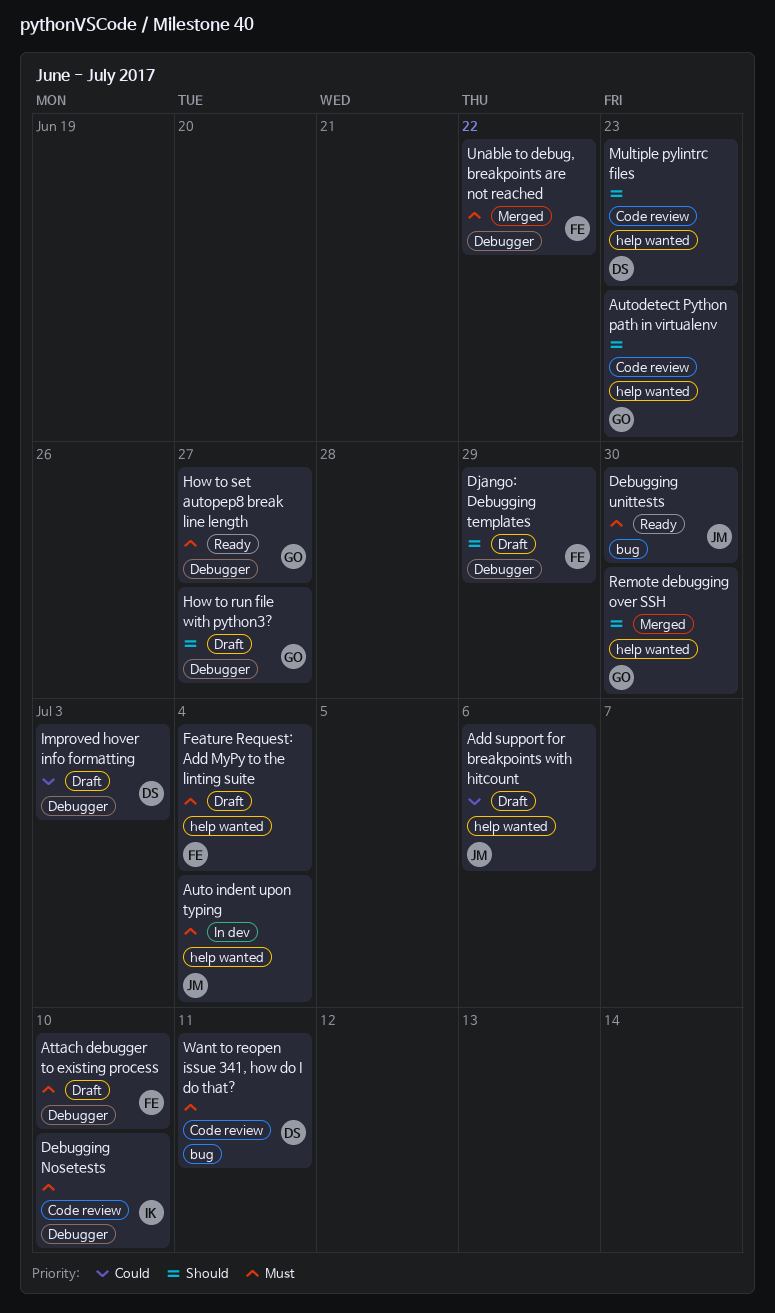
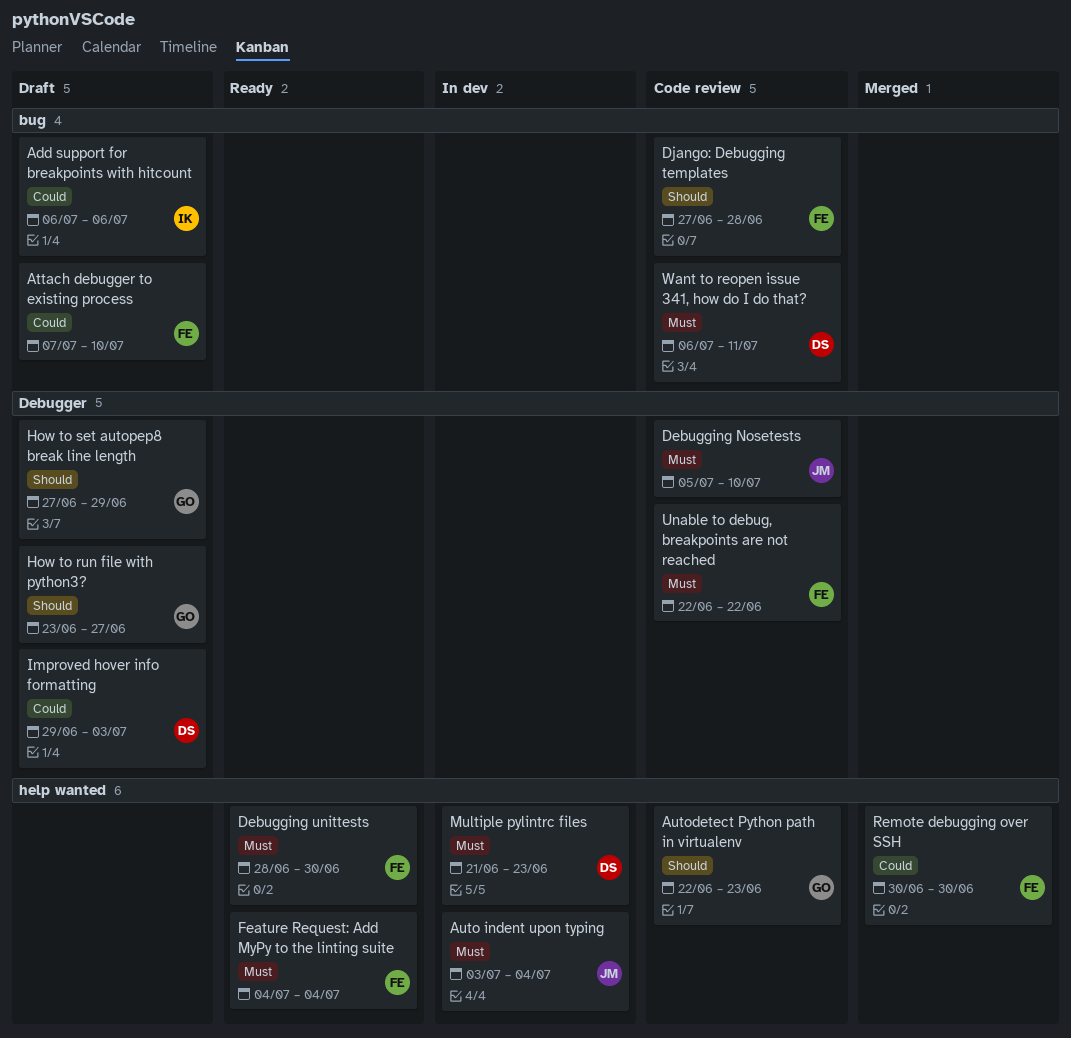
Add support for breakpoints with hitcount, owner: JM -> IK
Add support for breakpoints with hitcount, label: help wanted -> bug
Attach debugger to existing process, priority: Must -> Could
Attach debugger to existing process, label: Debugger -> bug
Debugging Nosetests, owner: IK -> JM
Debugging unittests, owner: JM -> FE
Debugging unittests, label: bug -> help wanted
Django: Debugging templates, status: Draft -> Code review
Django: Debugging templates, label: Debugger -> bug
Django: Debugging templates, due: Jun 29 -> Jun 28
Feature Request: Add MyPy to the linting suite, status: Draft -> Ready
How to set autopep8 break line length, status: Ready -> Draft
How to set autopep8 break line length, priority: Must -> Should
How to set autopep8 break line length, due: Jun 27 -> Jun 29
Multiple pylintrc files, status: Code review -> In dev
Multiple pylintrc files, priority: Should -> Must
Remote debugging over SSH, owner: GO -> FE
Remote debugging over SSH, priority: Should -> Could
Unable to debug, breakpoints are not reached, status: Merged -> Code review

